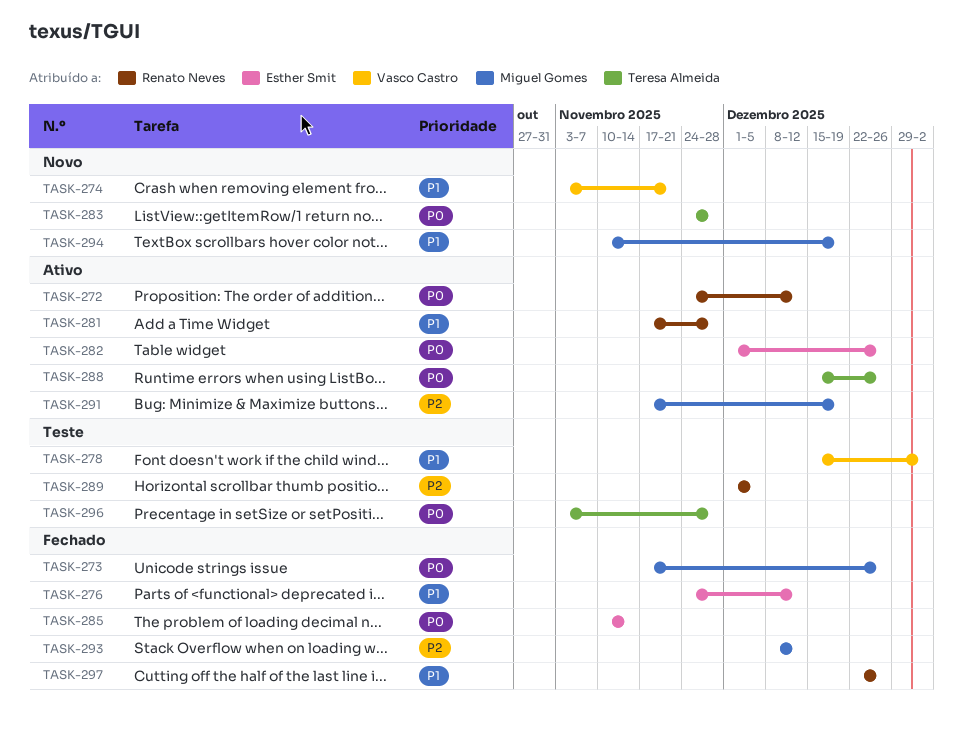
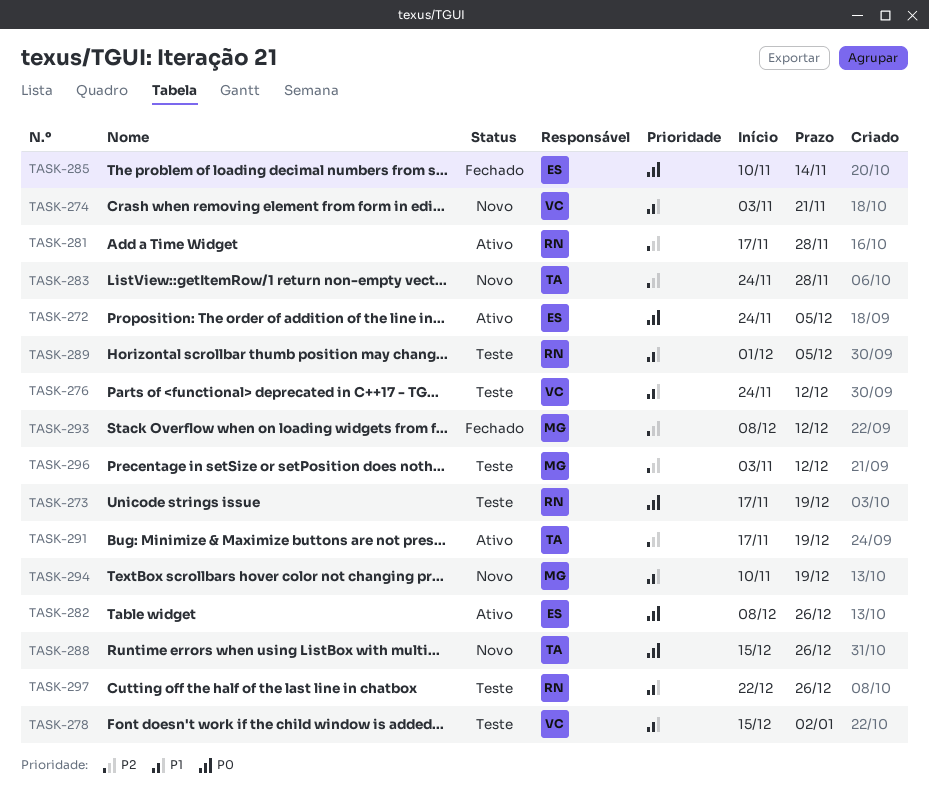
TASK-272, owner: Renato Neves -> Esther Smit
TASK-272, due: Dec 12 -> Dec 5
TASK-273, status: Fechado -> Teste
TASK-273, owner: Miguel Gomes -> Renato Neves
TASK-273, due: Dec 26 -> Dec 19
TASK-276, status: Fechado -> Teste
TASK-276, owner: Esther Smit -> Vasco Castro
TASK-281, priority: P1 -> P2
TASK-282, start: Dec 1 -> Dec 8
TASK-283, priority: P0 -> P2
TASK-288, status: Ativo -> Novo
TASK-289, priority: P2 -> P1
TASK-291, owner: Miguel Gomes -> Teresa Almeida
TASK-296, owner: Teresa Almeida -> Miguel Gomes
TASK-296, priority: P0 -> P2
TASK-296, due: Nov 28 -> Dec 12
TASK-297, status: Fechado -> Teste

